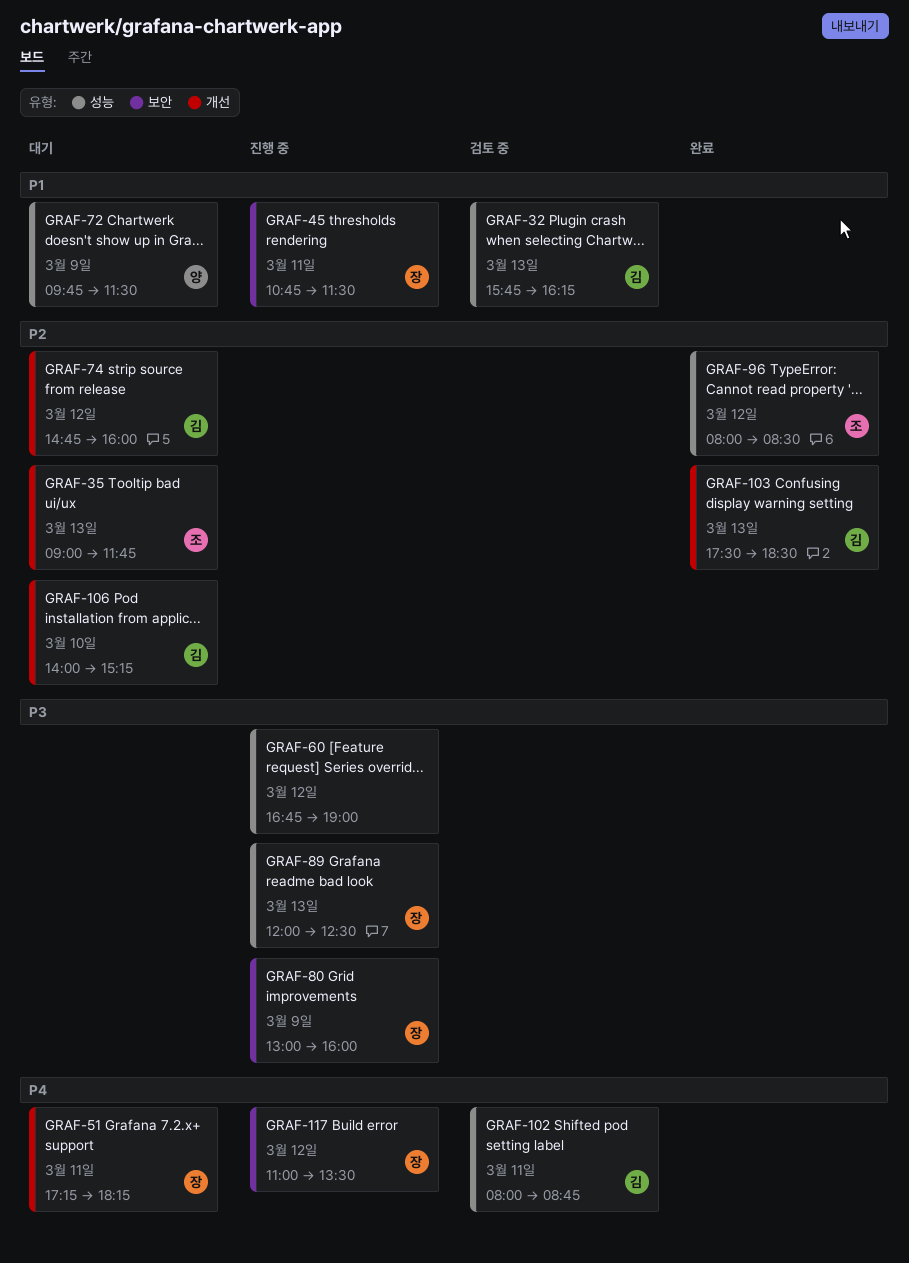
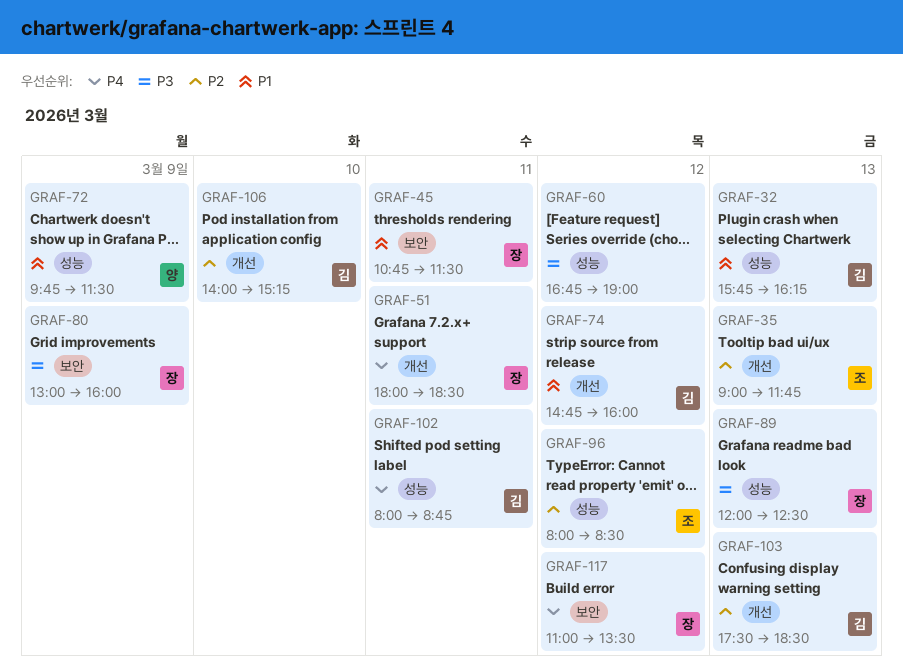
GRAF-51, begins: 17:15 -> 18:00
GRAF-51, ends: 18:15 -> 18:30
GRAF-74, priority: P2 -> P1

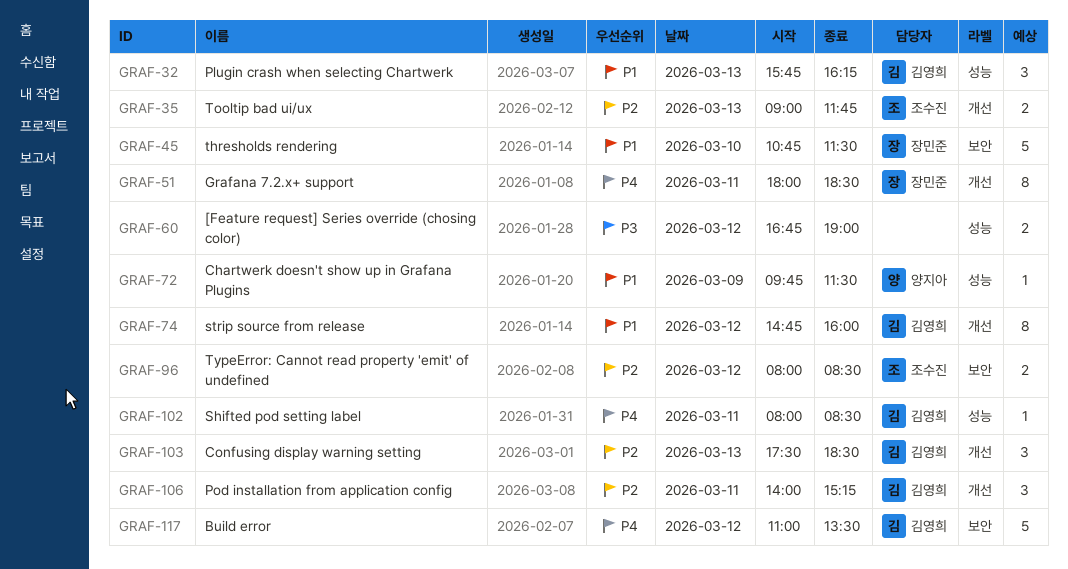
GRAF-45, day: Mar 11 -> Mar 10
GRAF-80: present -> none
GRAF-89: present -> none
GRAF-96, label: 성능 -> 보안
GRAF-102, ends: 08:45 -> 08:30
GRAF-106, day: Mar 10 -> Mar 11
GRAF-117, owner: 장민준 -> 김영희

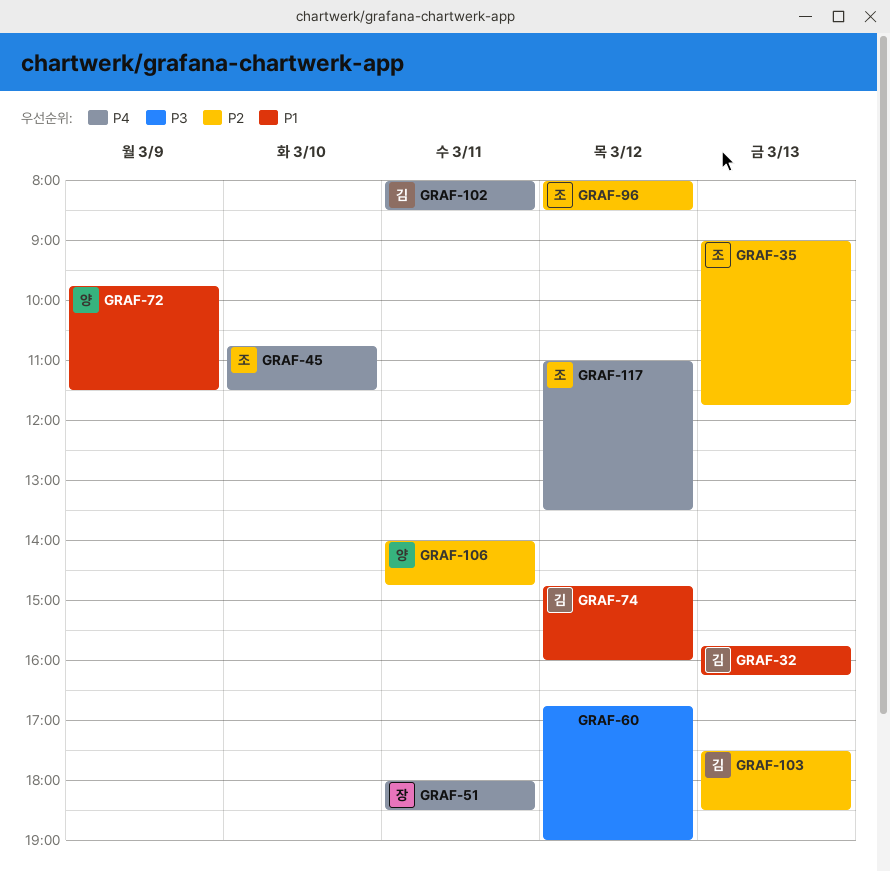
GRAF-45, owner: 장민준 -> 조수진
GRAF-45, priority: P1 -> P4
GRAF-106, owner: 김영희 -> 양지아
GRAF-106, ends: 15:15 -> 14:45
GRAF-117, owner: 김영희 -> 조수진

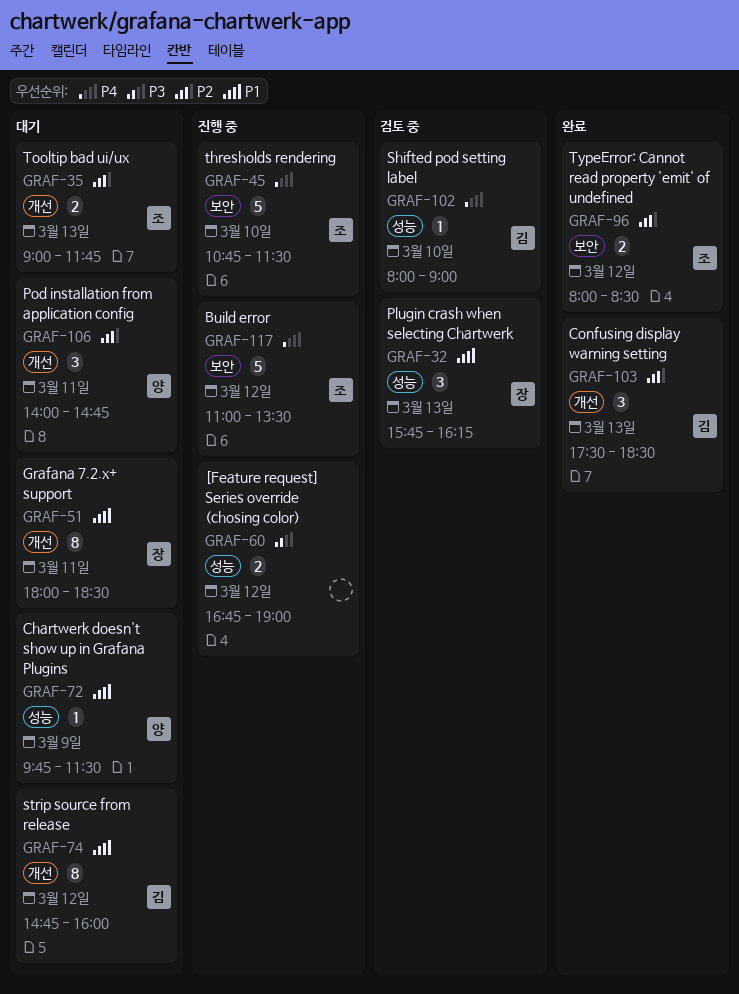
GRAF-32, owner: 김 -> 장
GRAF-51, priority: P4 -> P1
GRAF-102, day: Mar 11 -> Mar 10
GRAF-102, ends: 08:30 -> 09:00

